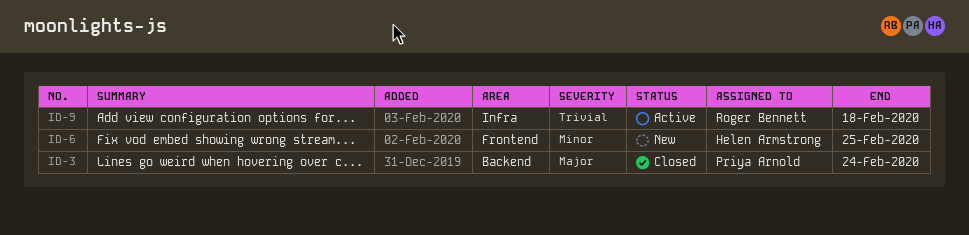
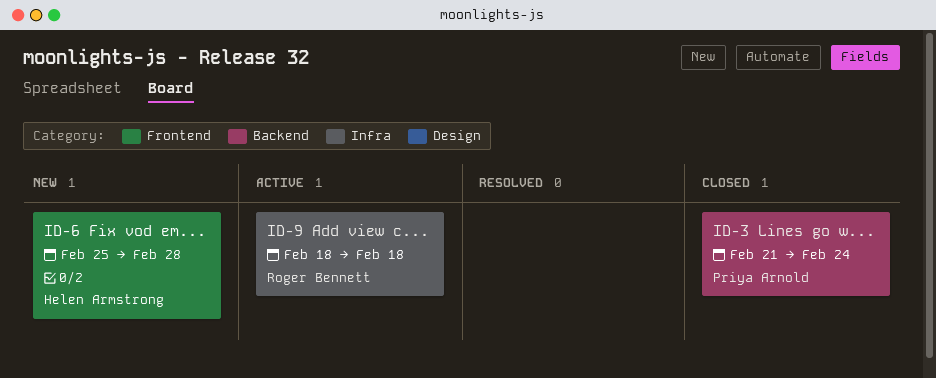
ID-6, due: Feb 25 -> Feb 28

